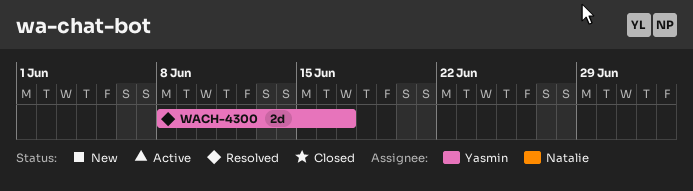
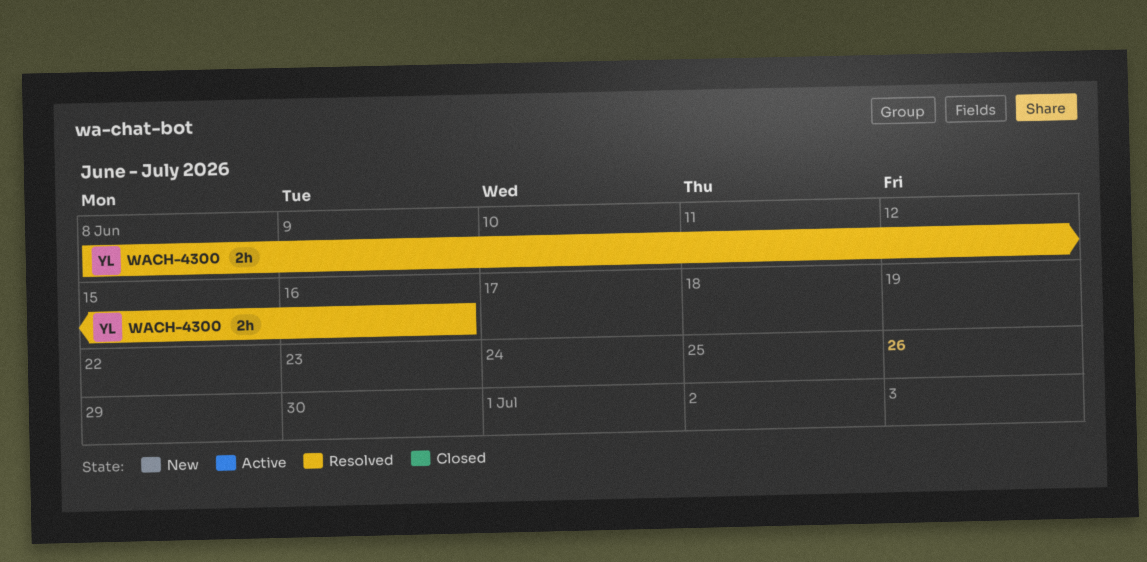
WACH-4300, estimate: 2d -> 2h
WACH-4300, due: Jun 17 -> Jun 16

